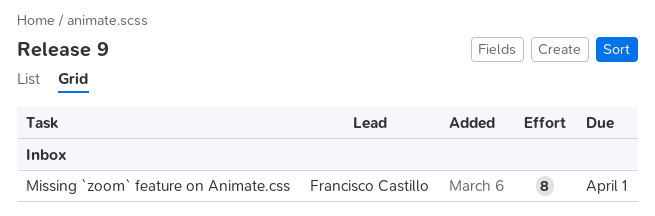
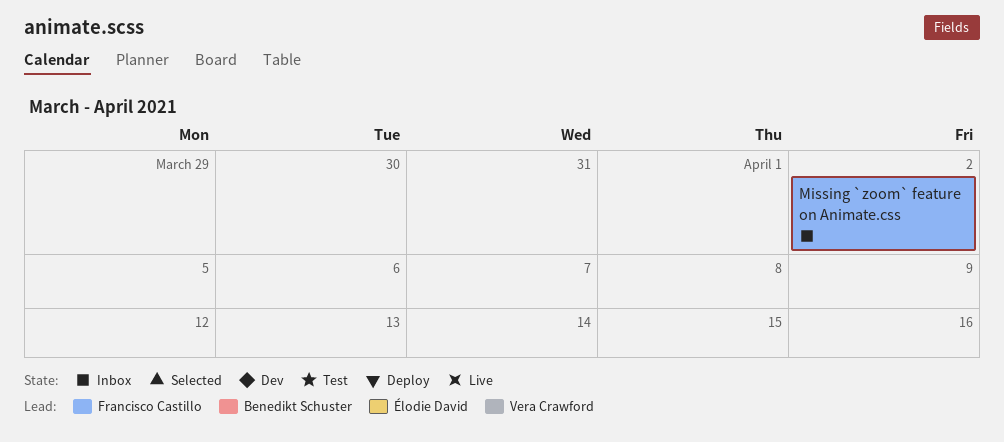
Missing `zoom` feature on Animate.css, due: Apr 1 -> Apr 2

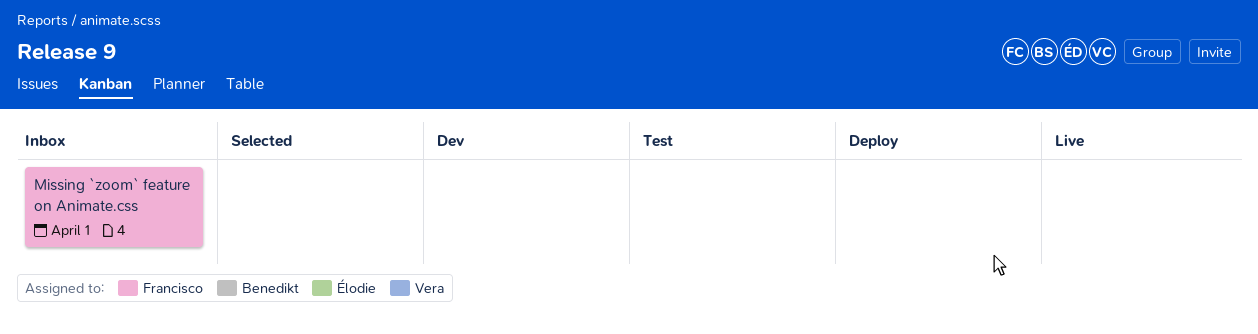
Missing `zoom` feature on Animate.css, due: Apr 2 -> Apr 1

